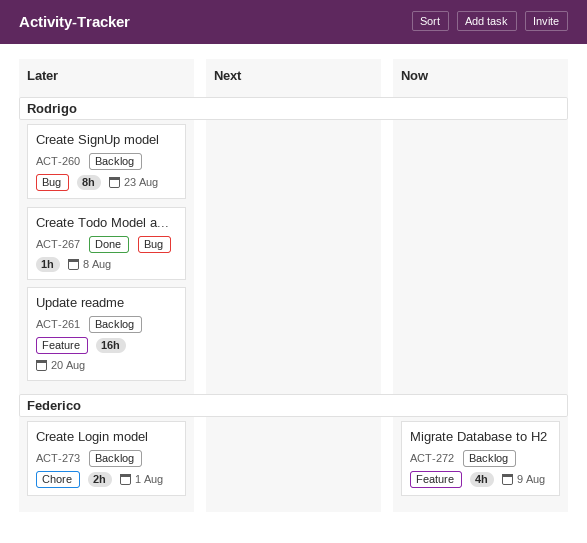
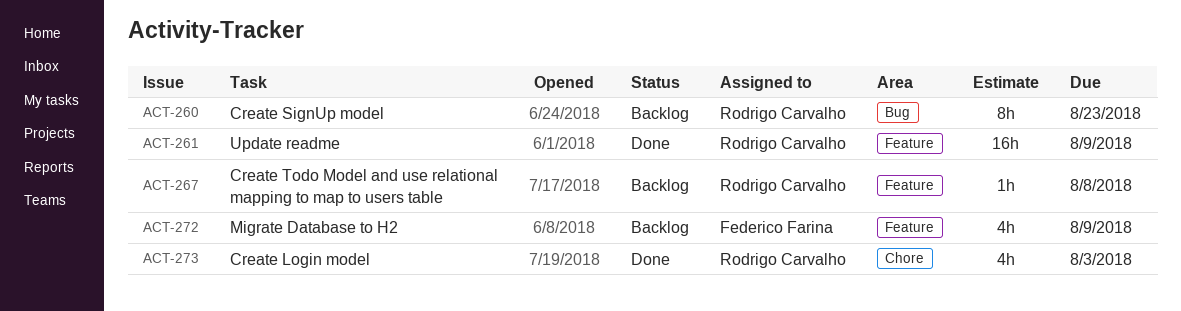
ACT-261, status: Backlog -> Done
ACT-261, due: Aug 20 -> Aug 9
ACT-267, status: Done -> Backlog
ACT-267, label: Bug -> Feature
ACT-273, status: Backlog -> Done
ACT-273, owner: Federico Farina -> Rodrigo Carvalho
ACT-273, estimate: 2h -> 4h
ACT-273, due: Aug 1 -> Aug 3

